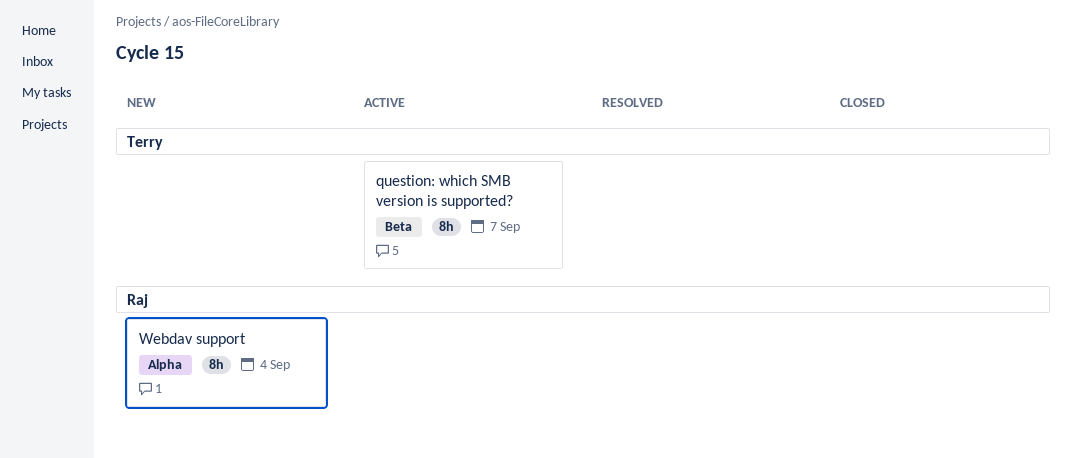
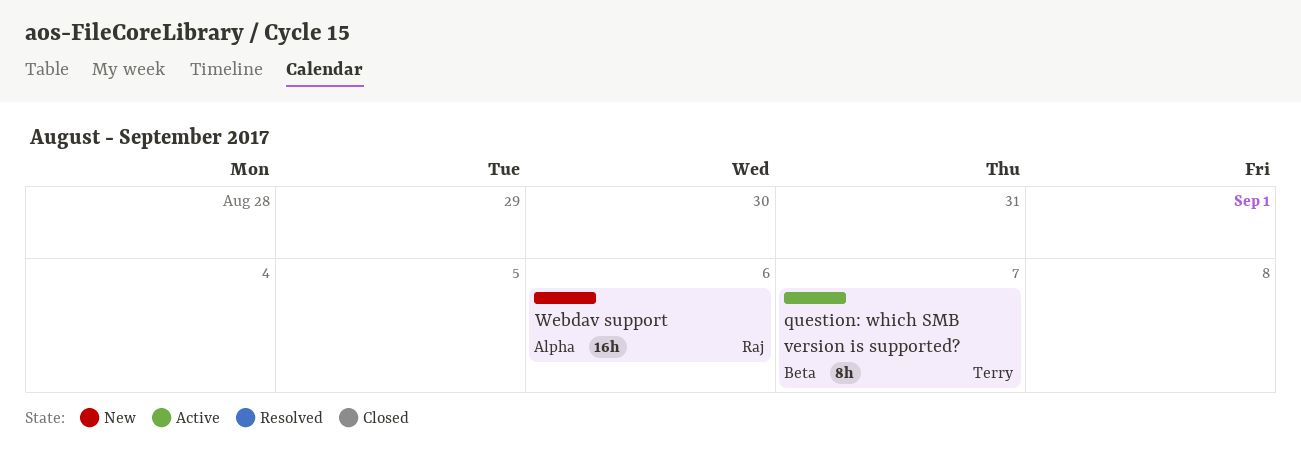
Webdav support, estimate: 8h -> 16h
Webdav support, due: Sep 4 -> Sep 6

